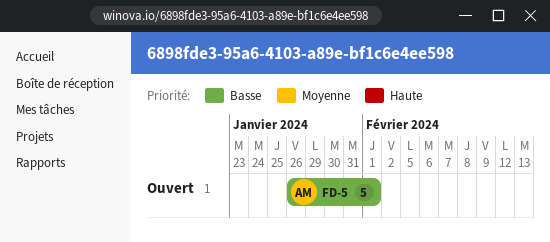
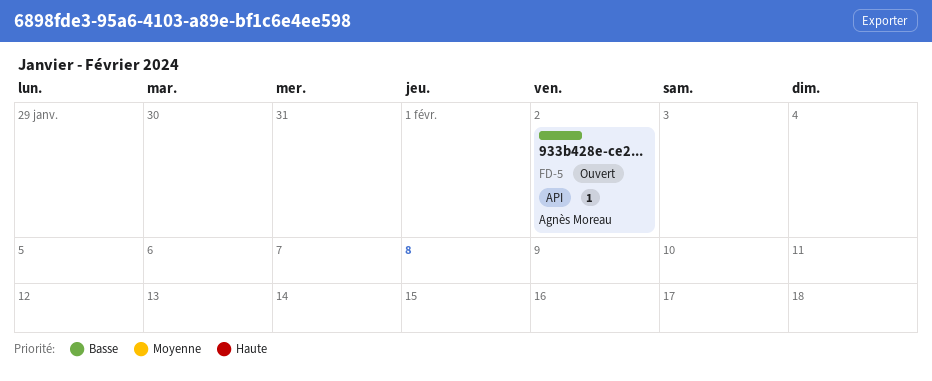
FD-5, estimate: 5 -> 1
FD-5, due: Feb 1 -> Feb 2

